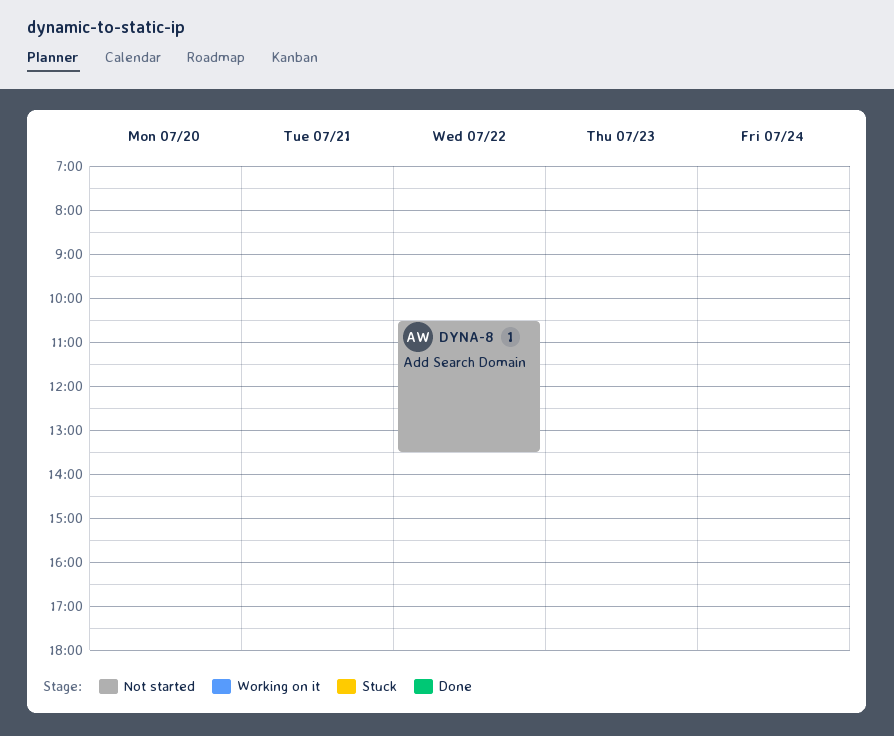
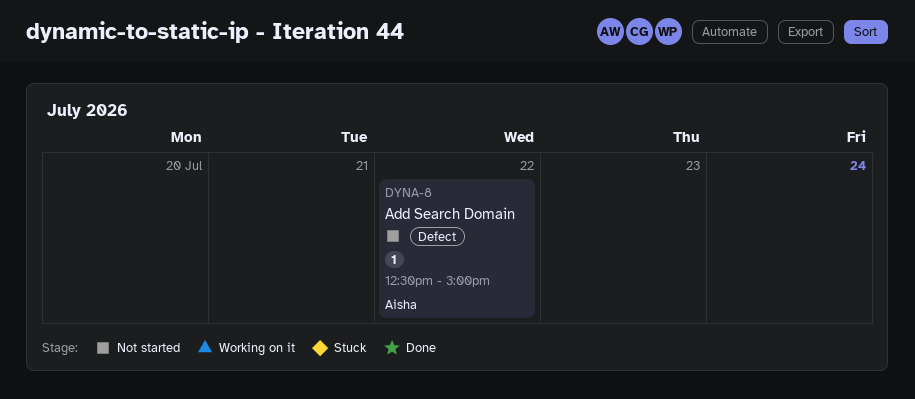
DYNA-8, begins: 10:30 -> 12:30
DYNA-8, ends: 13:30 -> 15:00

